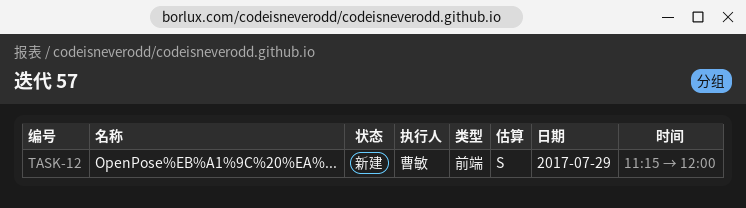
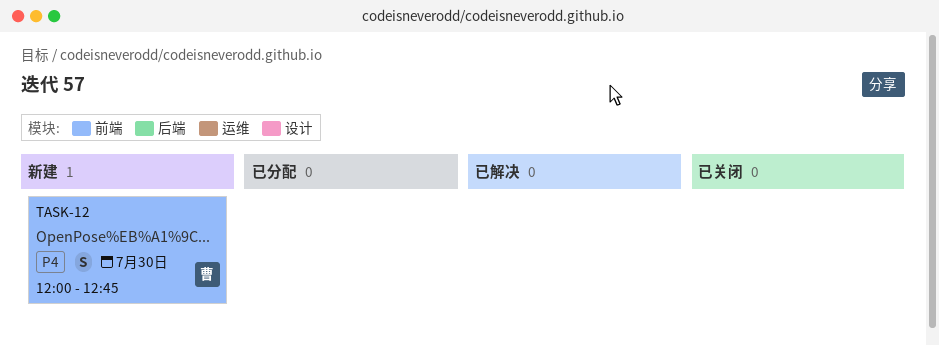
TASK-12, day: Jul 29 -> Jul 30
TASK-12, begins: 11:15 -> 12:00
TASK-12, ends: 12:00 -> 12:45

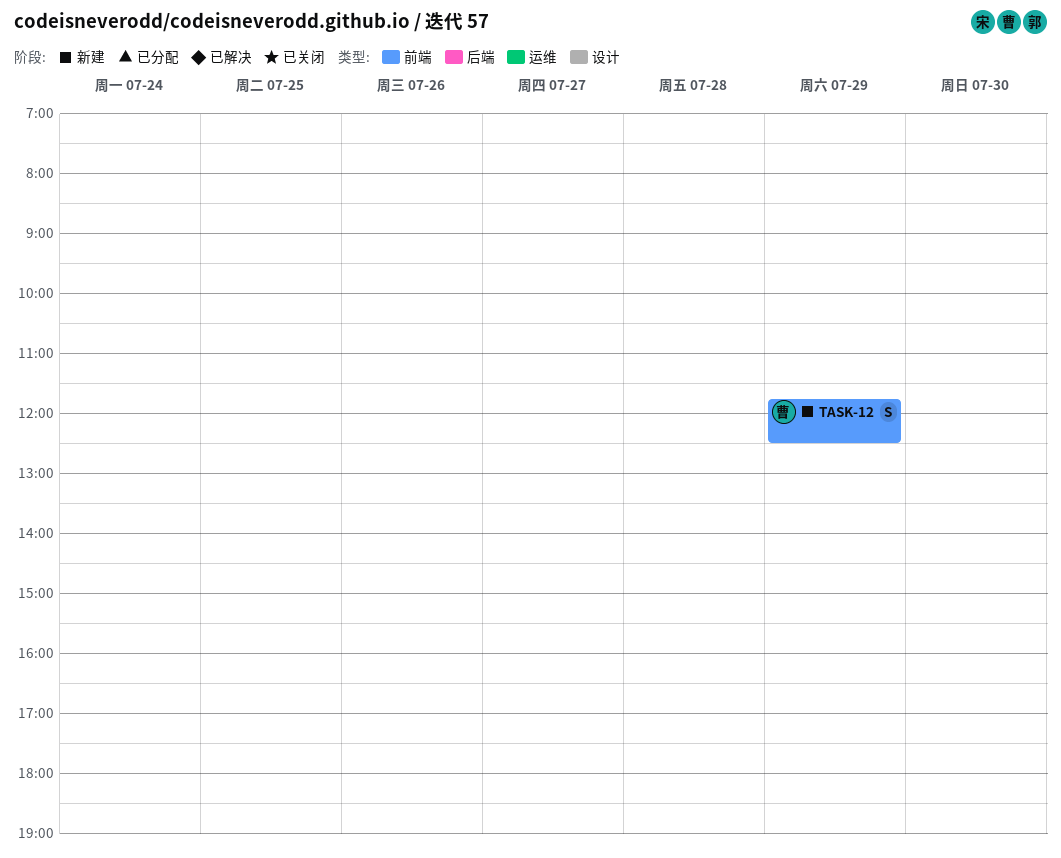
TASK-12, day: Jul 30 -> Jul 29
TASK-12, begins: 12:00 -> 11:45
TASK-12, ends: 12:45 -> 12:30

